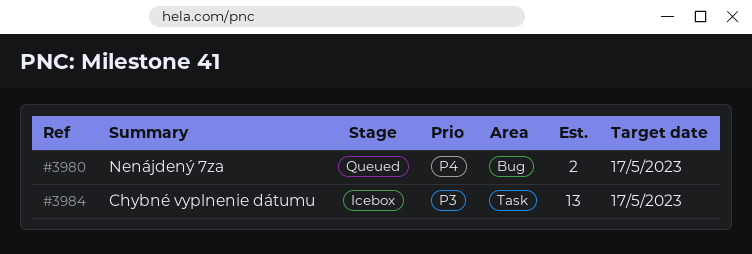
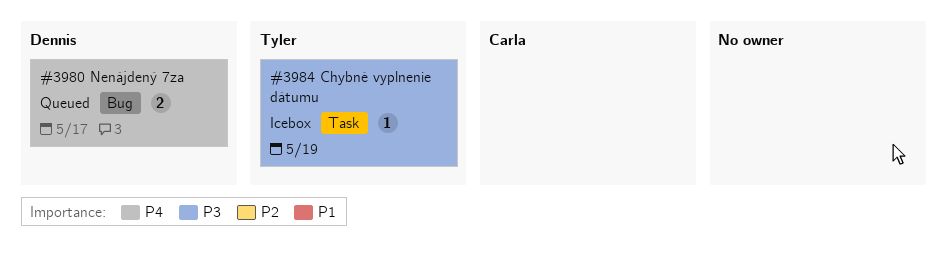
#3984, estimate: 13 -> 1
#3984, due: May 17 -> May 19

